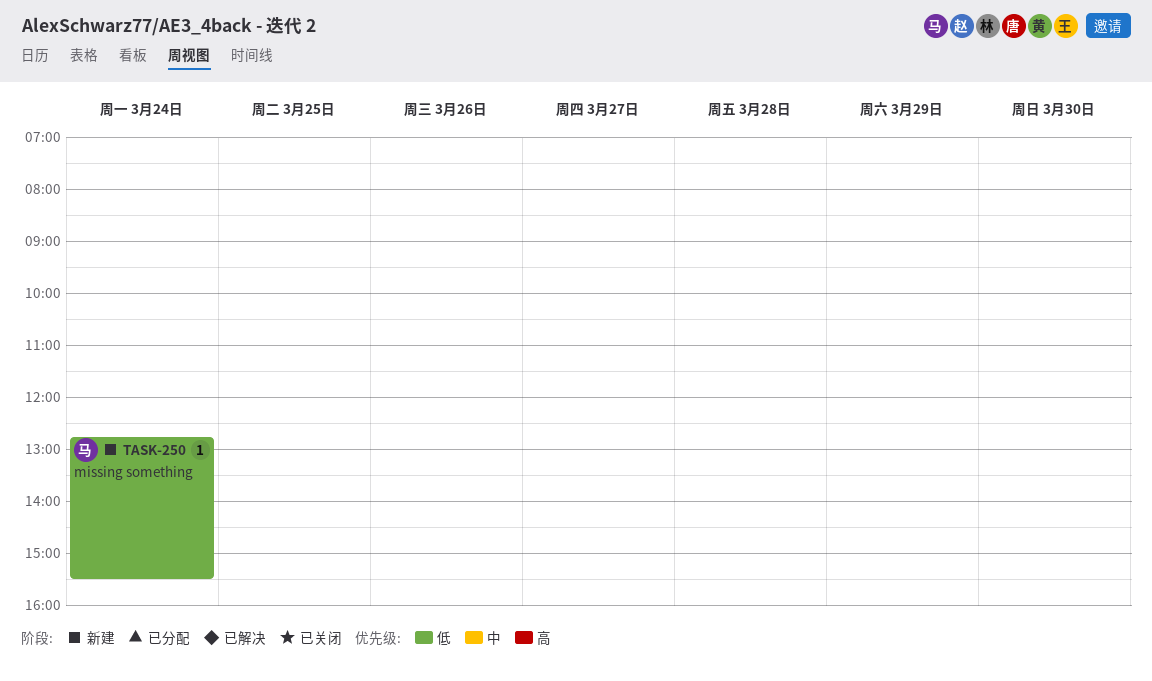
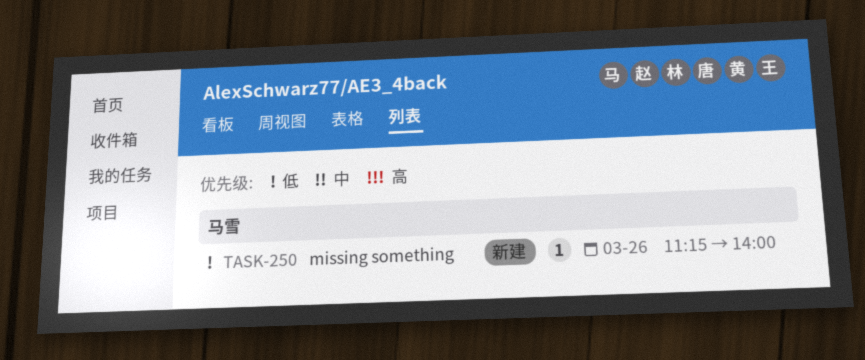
TASK-250, day: Mar 24 -> Mar 26
TASK-250, begins: 12:45 -> 11:15
TASK-250, ends: 15:30 -> 14:00

